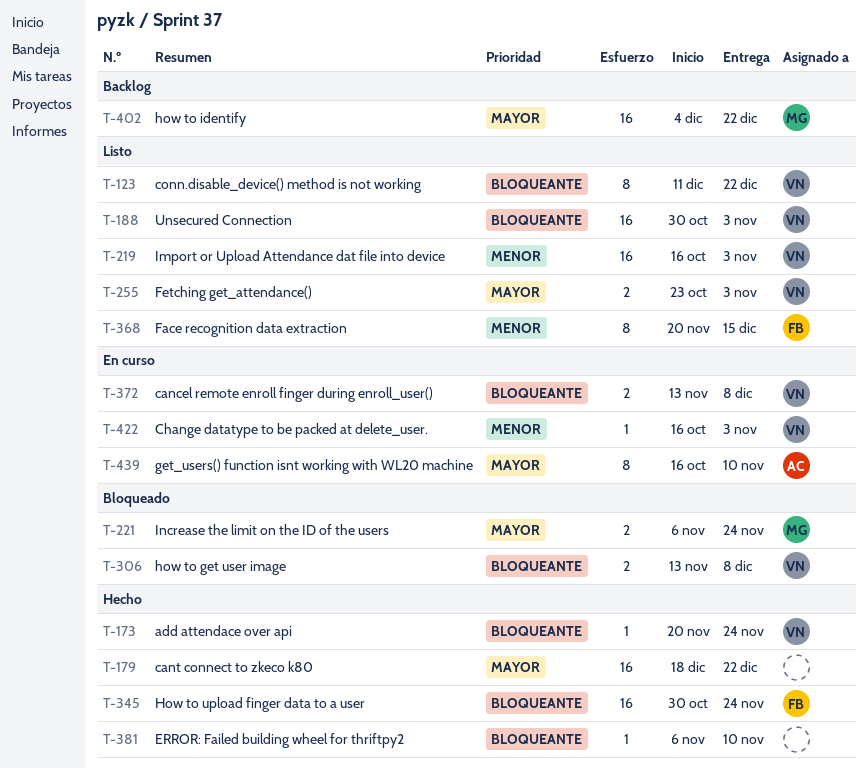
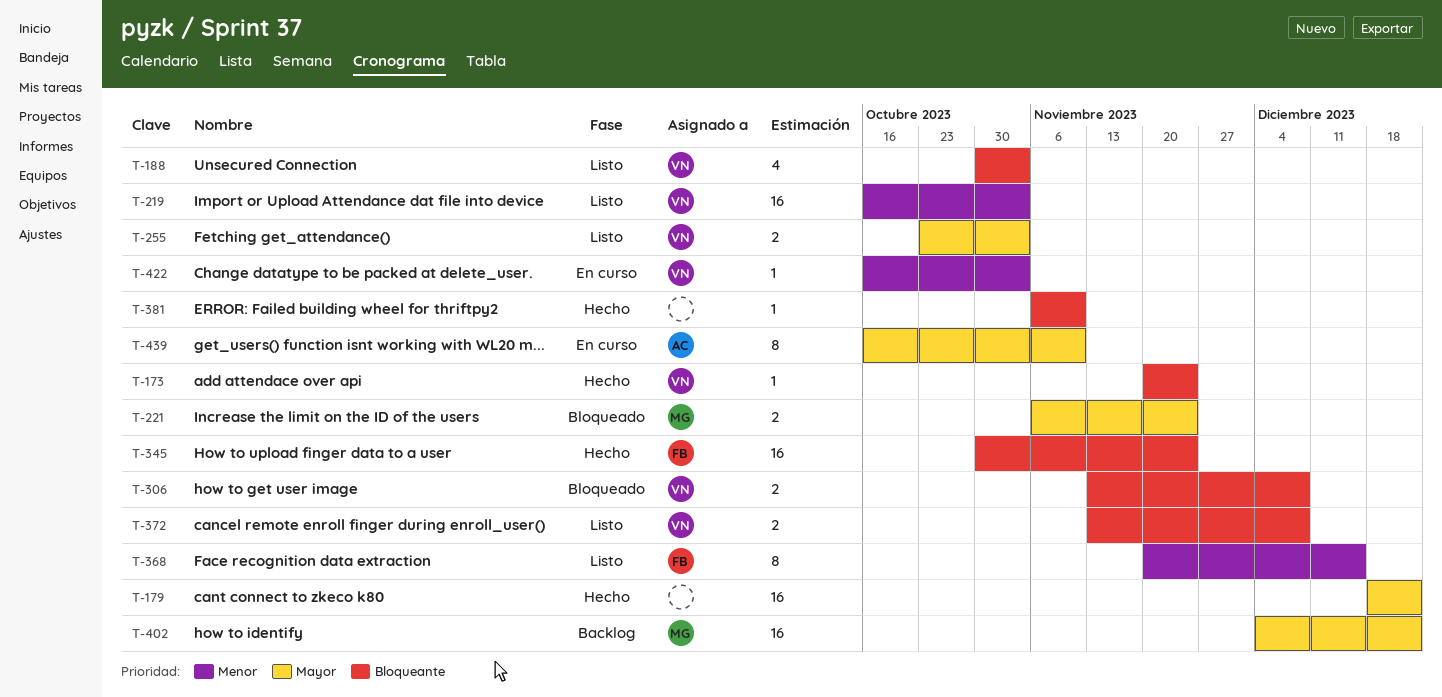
T-123: present -> none
T-188, estimate: 16 -> 4
T-372, status: En curso -> Listo

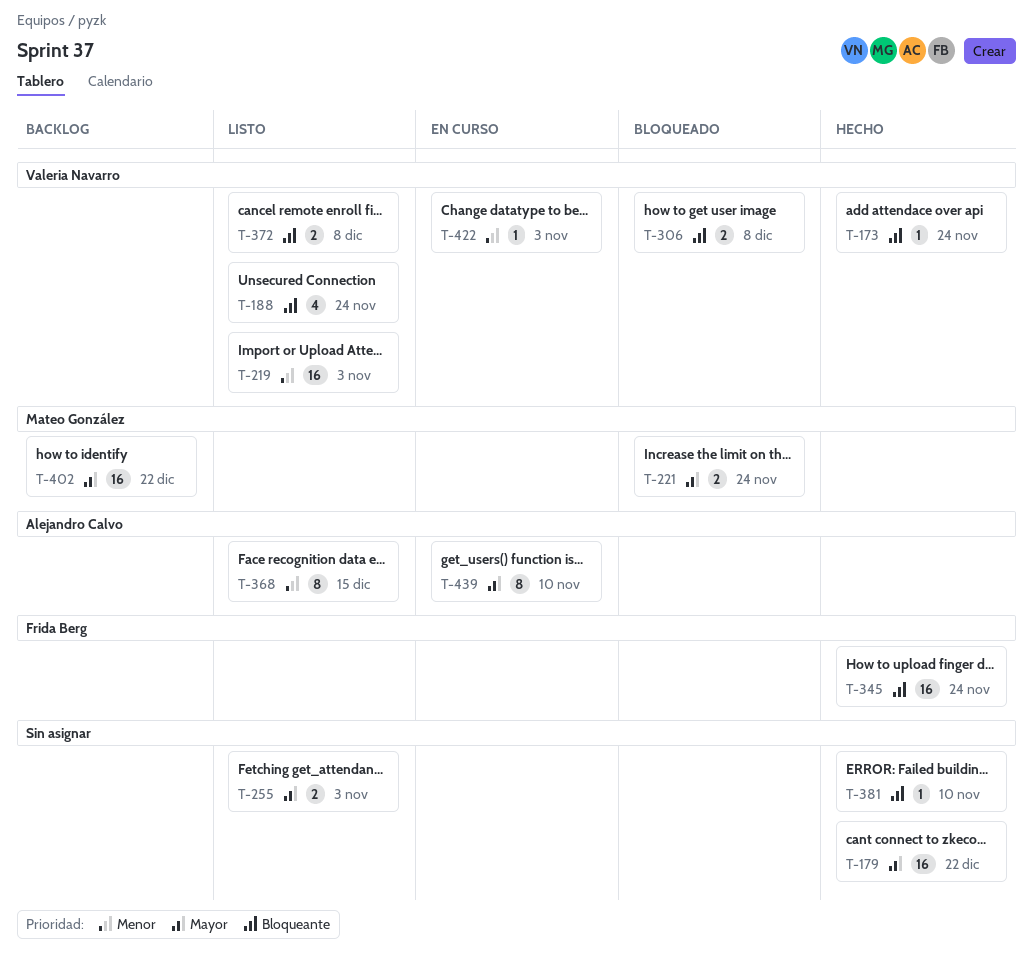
T-188, due: Nov 3 -> Nov 24
T-255, owner: Valeria Navarro -> none
T-368, owner: Frida Berg -> Alejandro Calvo

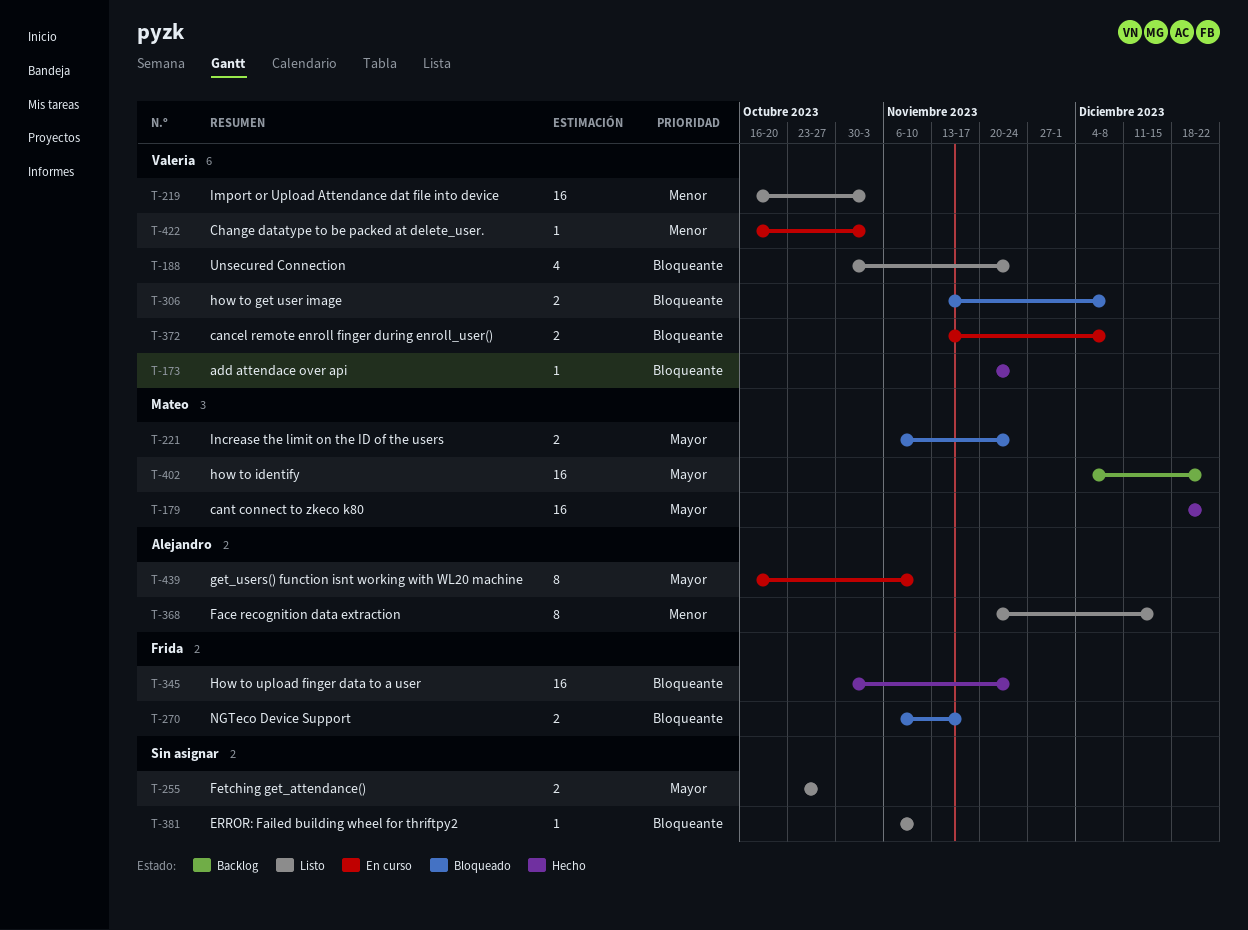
T-179, owner: none -> Mateo González
T-255, due: Nov 3 -> Oct 27
T-270: none -> present
T-372, status: Listo -> En curso
T-381, status: Hecho -> Listo

